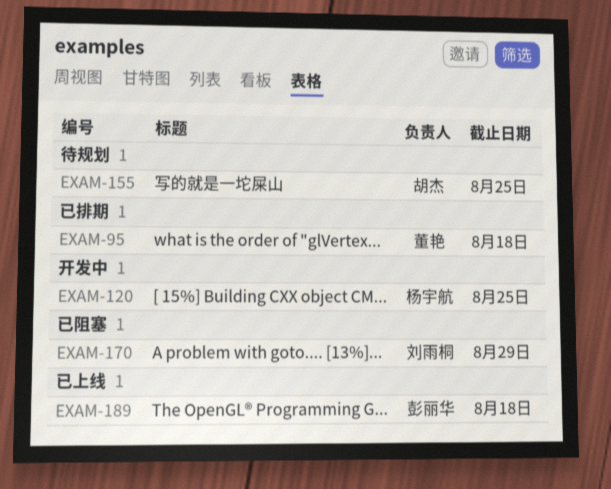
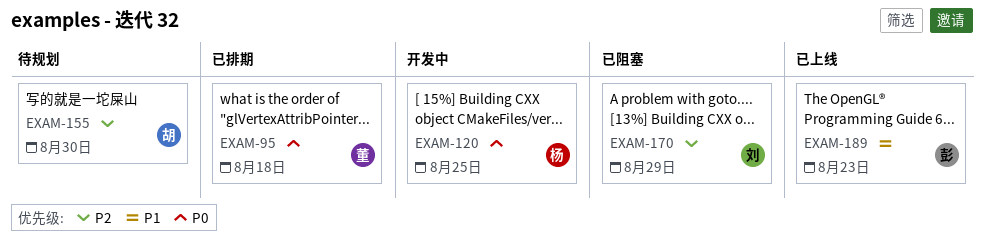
EXAM-155, due: Aug 25 -> Aug 30
EXAM-189, due: Aug 18 -> Aug 23

